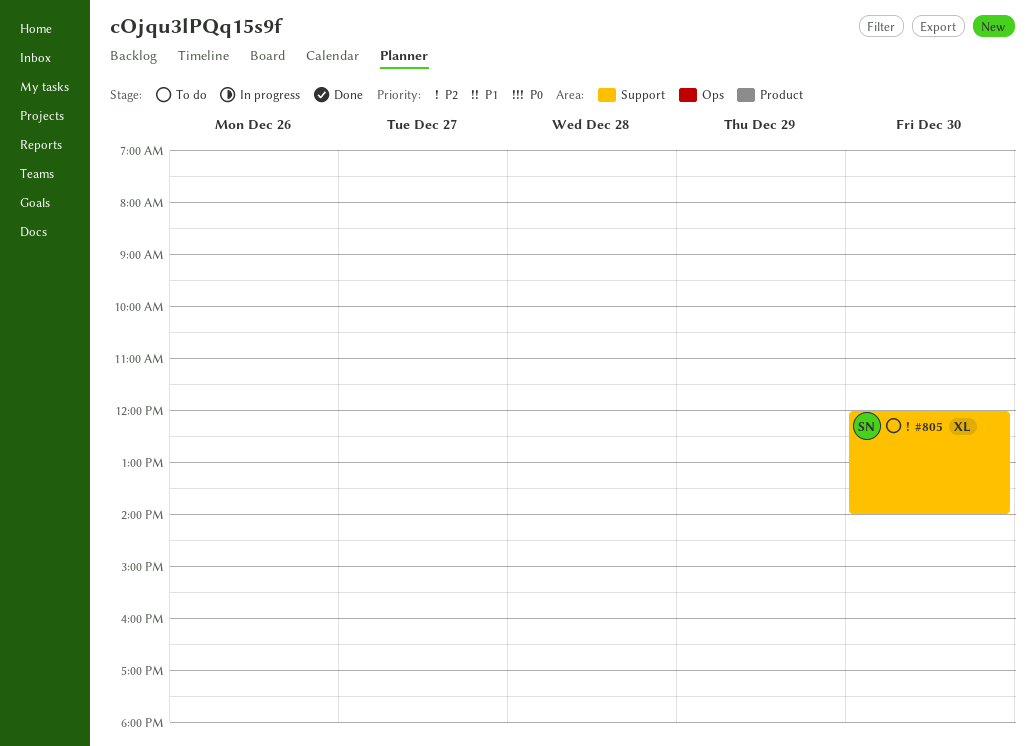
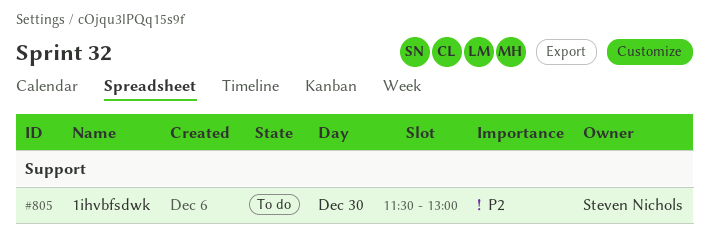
#805, begins: 12:00 -> 11:30
#805, ends: 14:00 -> 13:00

